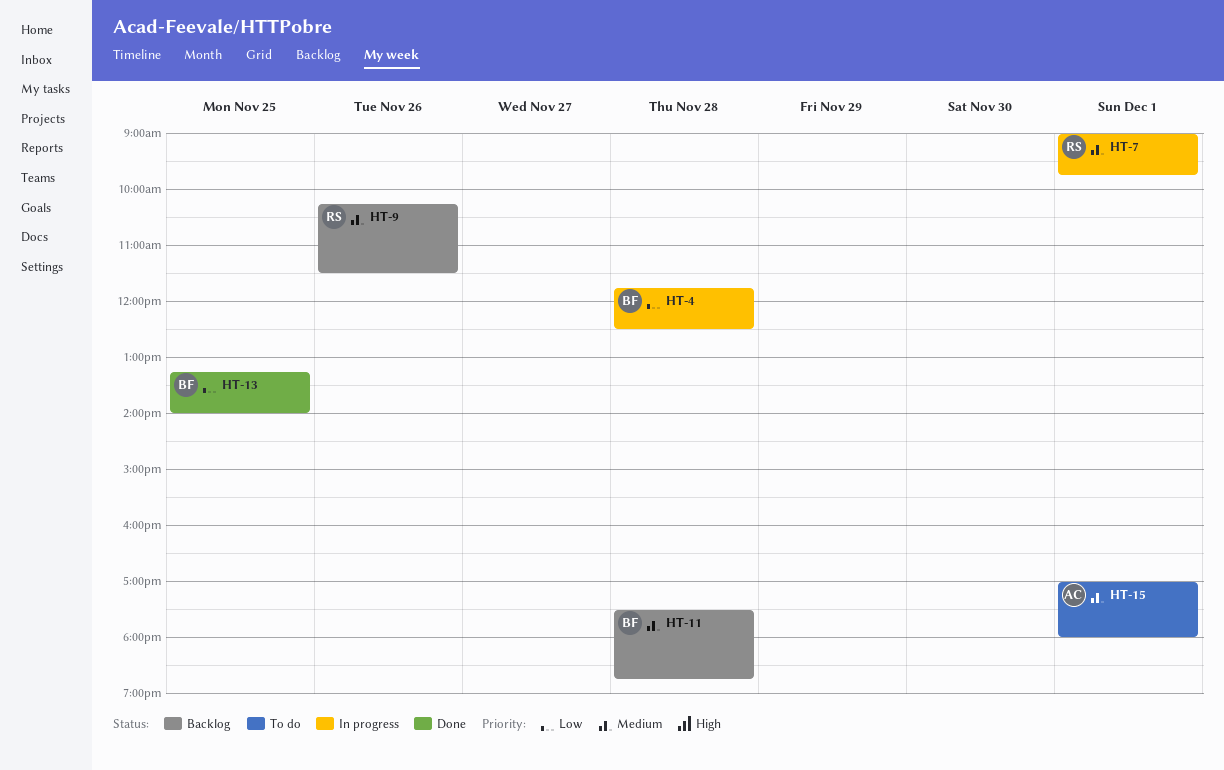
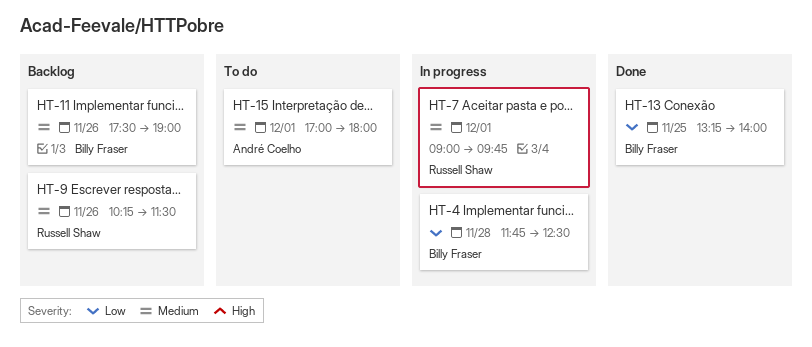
HT-11, day: Nov 28 -> Nov 26
HT-11, ends: 18:45 -> 19:00

